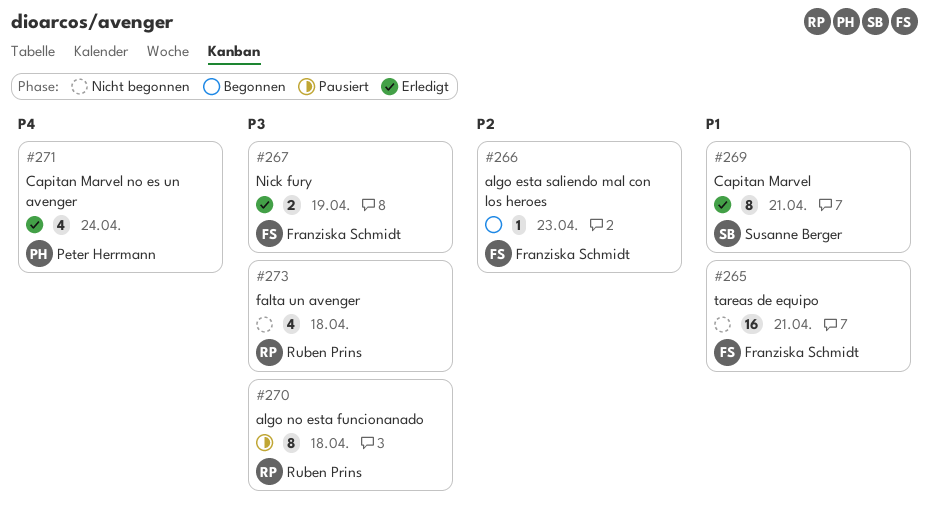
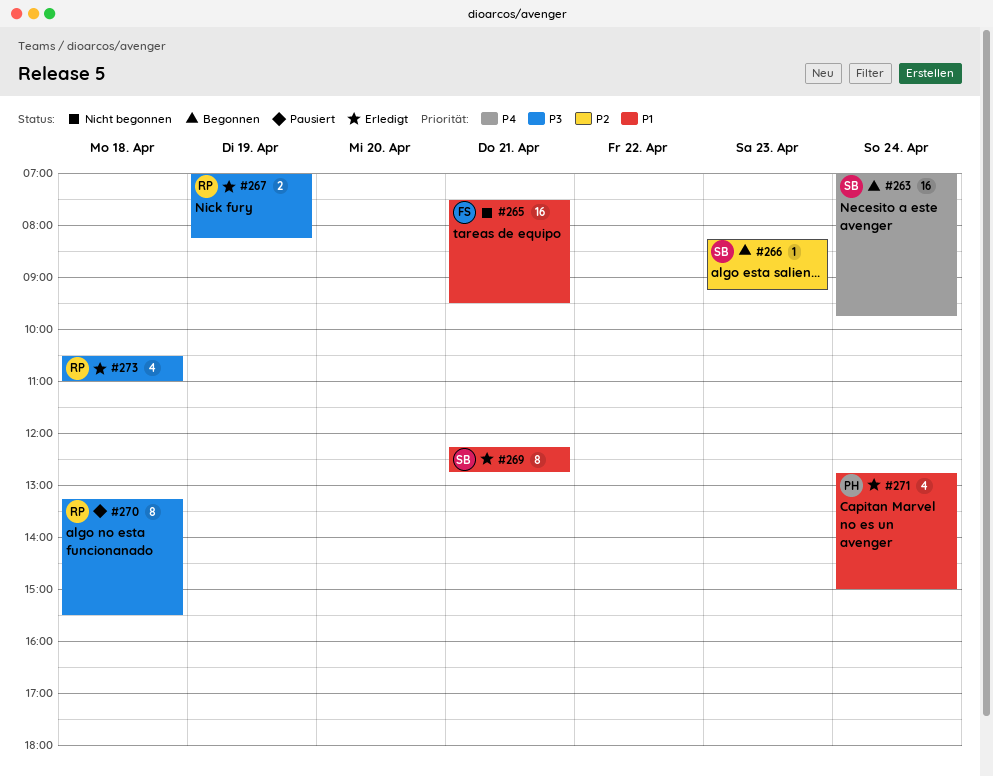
#263: none -> present
#266, owner: Franziska Schmidt -> Susanne Berger
#267, owner: Franziska Schmidt -> Ruben Prins
#271, priority: P4 -> P1
#273, status: Nicht begonnen -> Erledigt

